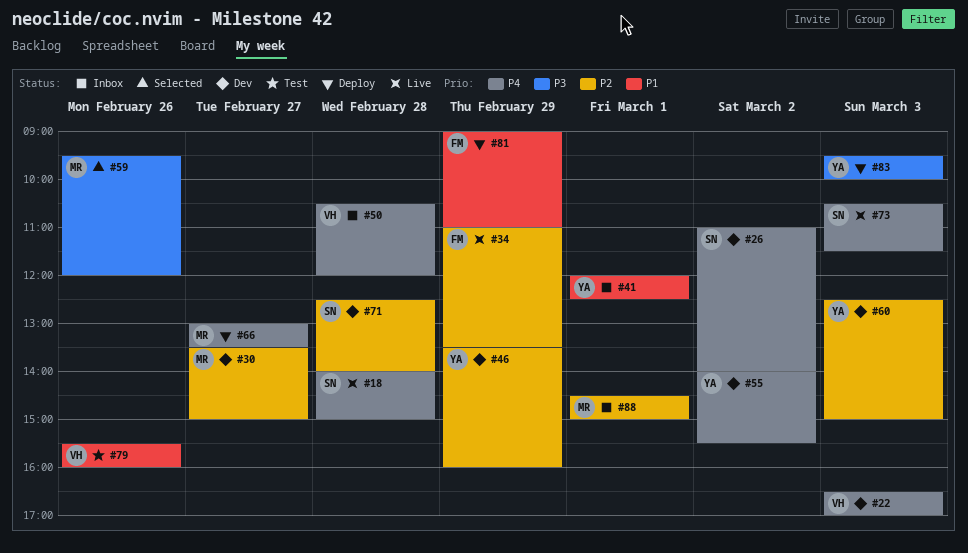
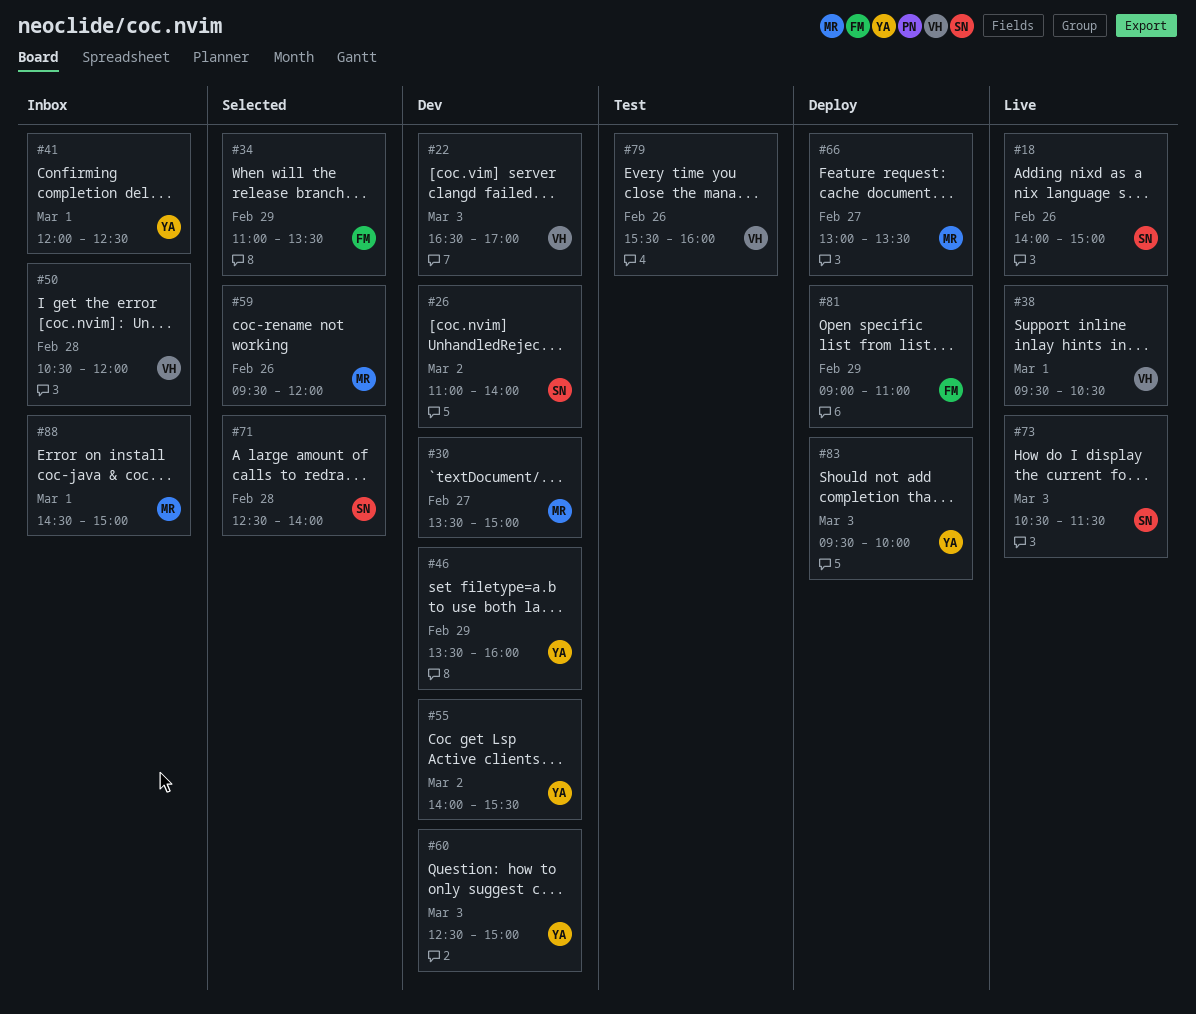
#18, day: Feb 28 -> Feb 26
#34, status: Live -> Selected
#38: none -> present
#71, status: Dev -> Selected

